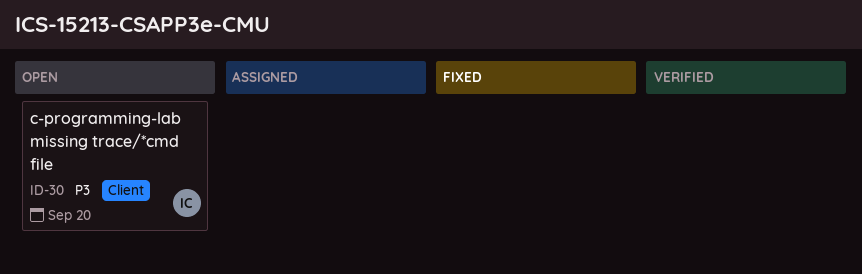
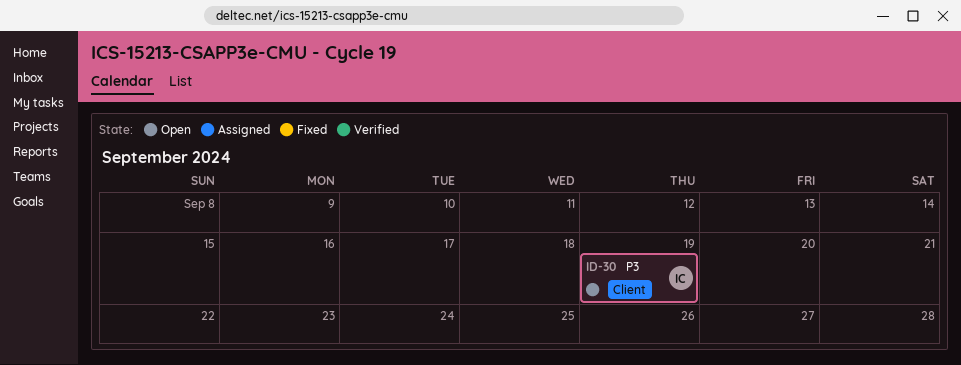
ID-30, due: Sep 20 -> Sep 19

